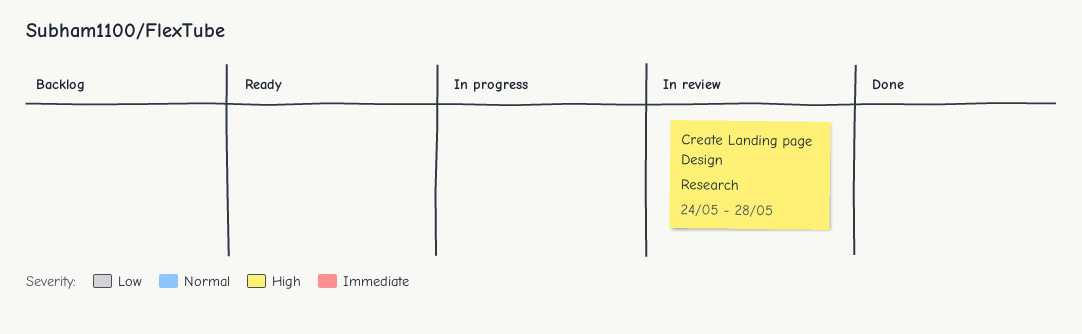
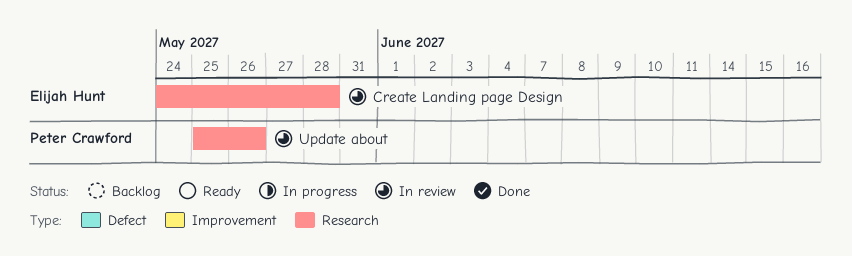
Update about: none -> present

